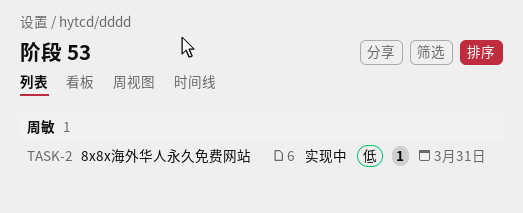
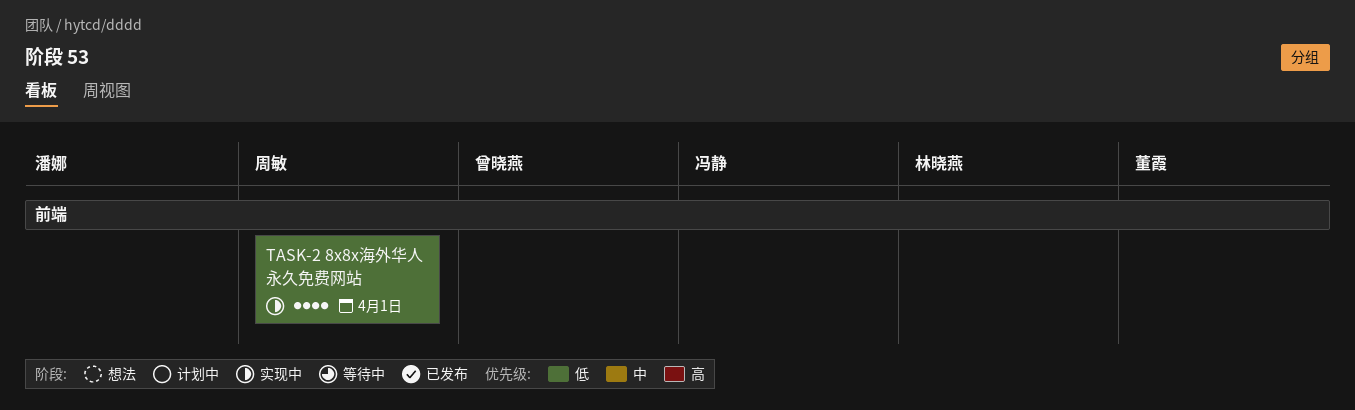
TASK-2, estimate: 1 -> 4
TASK-2, due: Mar 31 -> Apr 1

